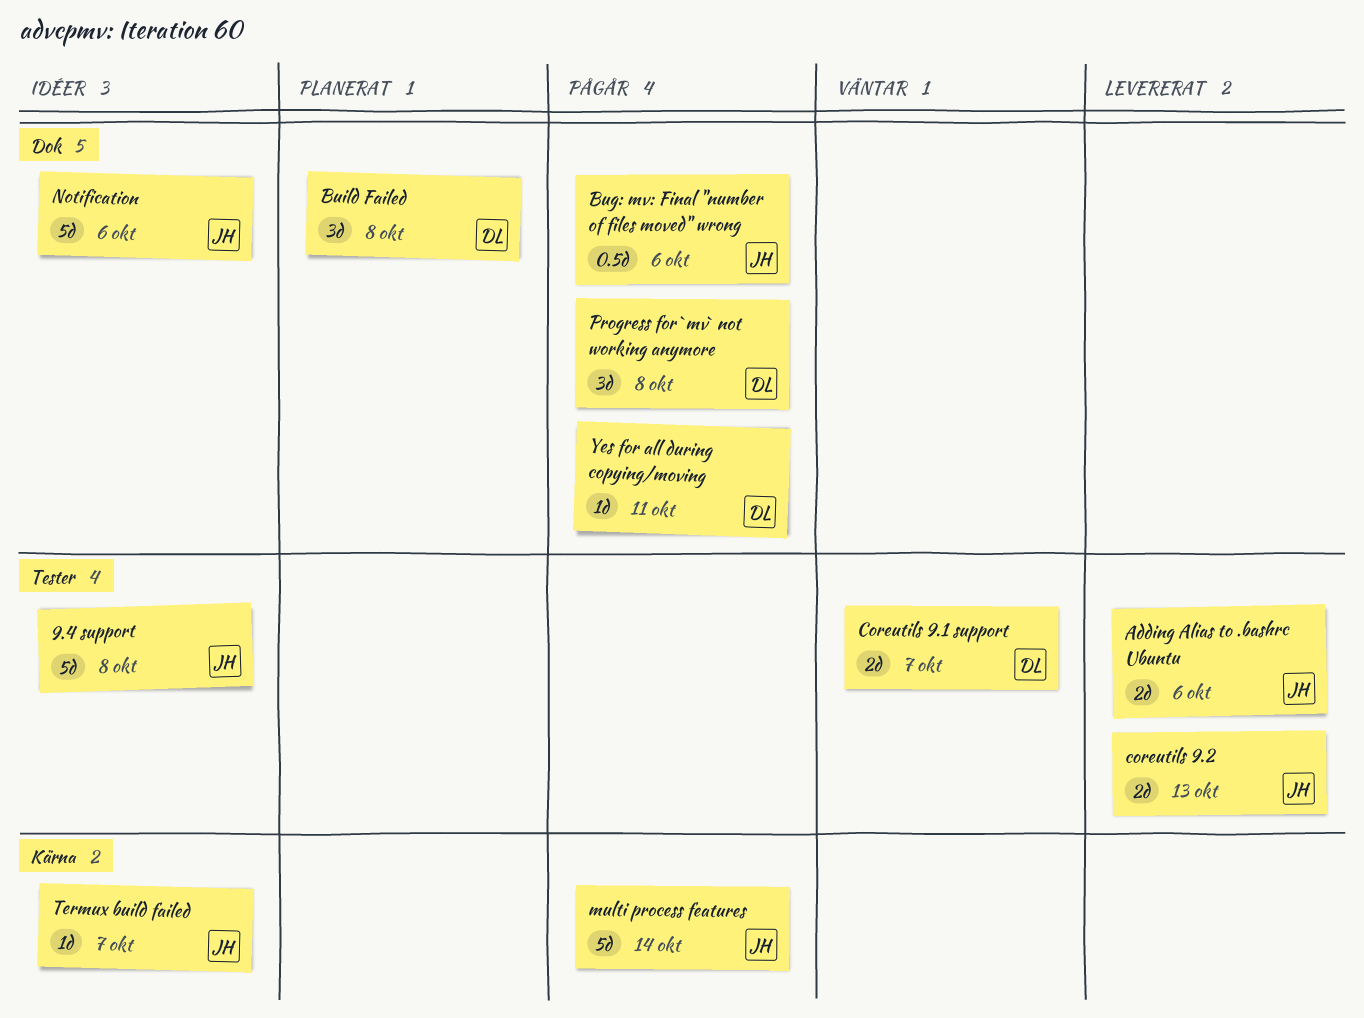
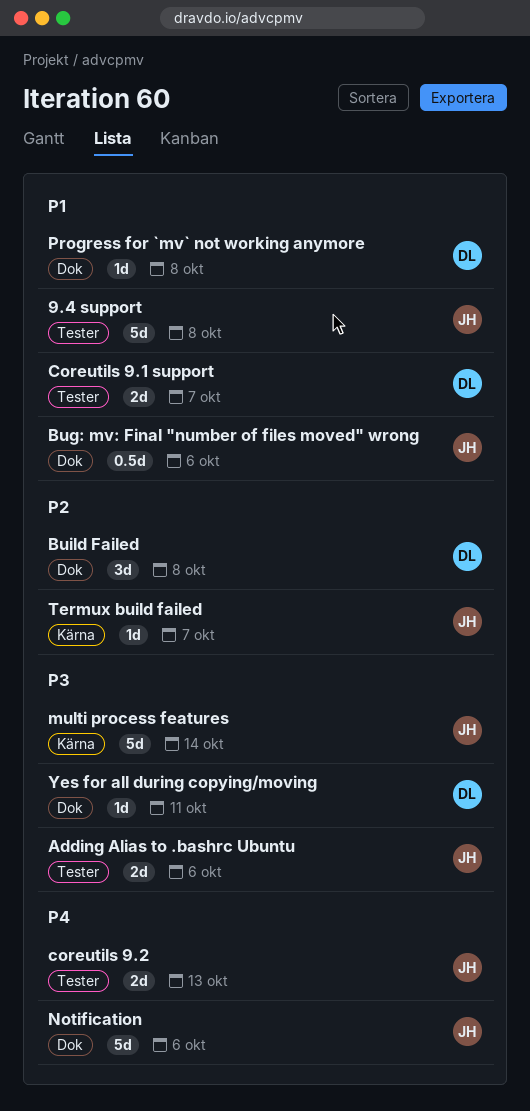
Progress for `mv` not working anymore, estimate: 3d -> 1d

